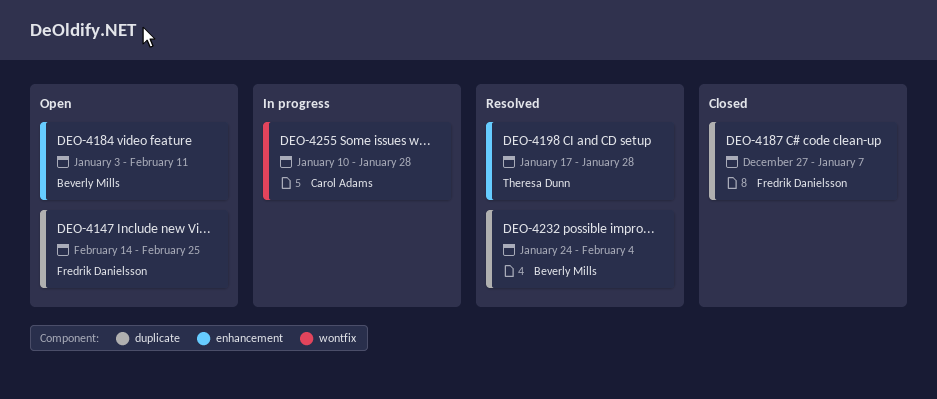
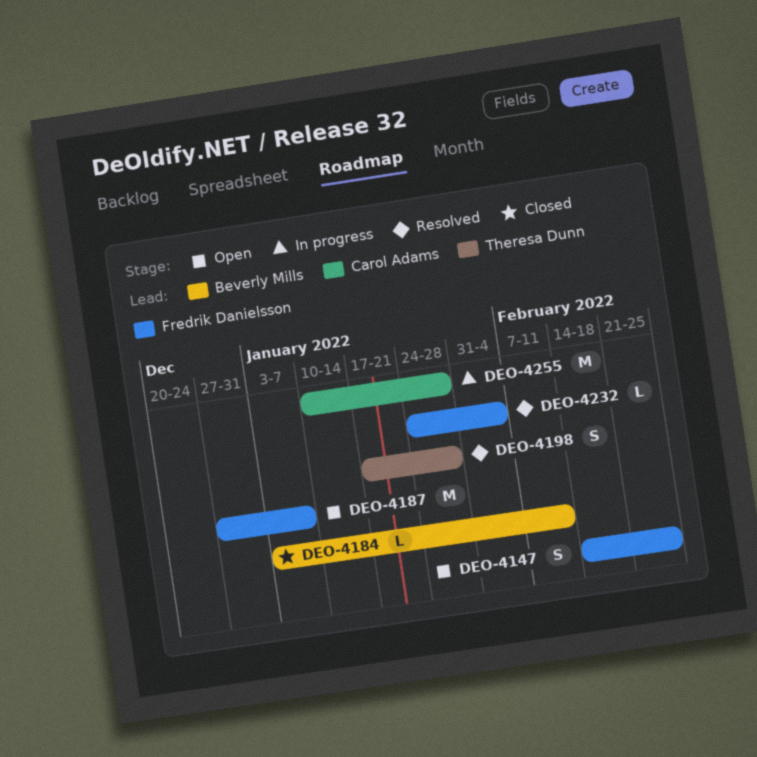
DEO-4184, status: Open -> Closed
DEO-4187, status: Closed -> Open
DEO-4232, owner: Beverly Mills -> Fredrik Danielsson

